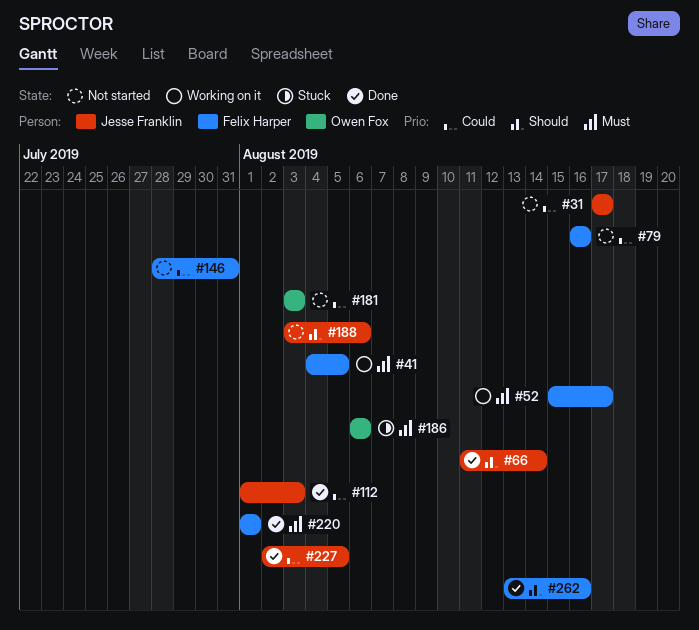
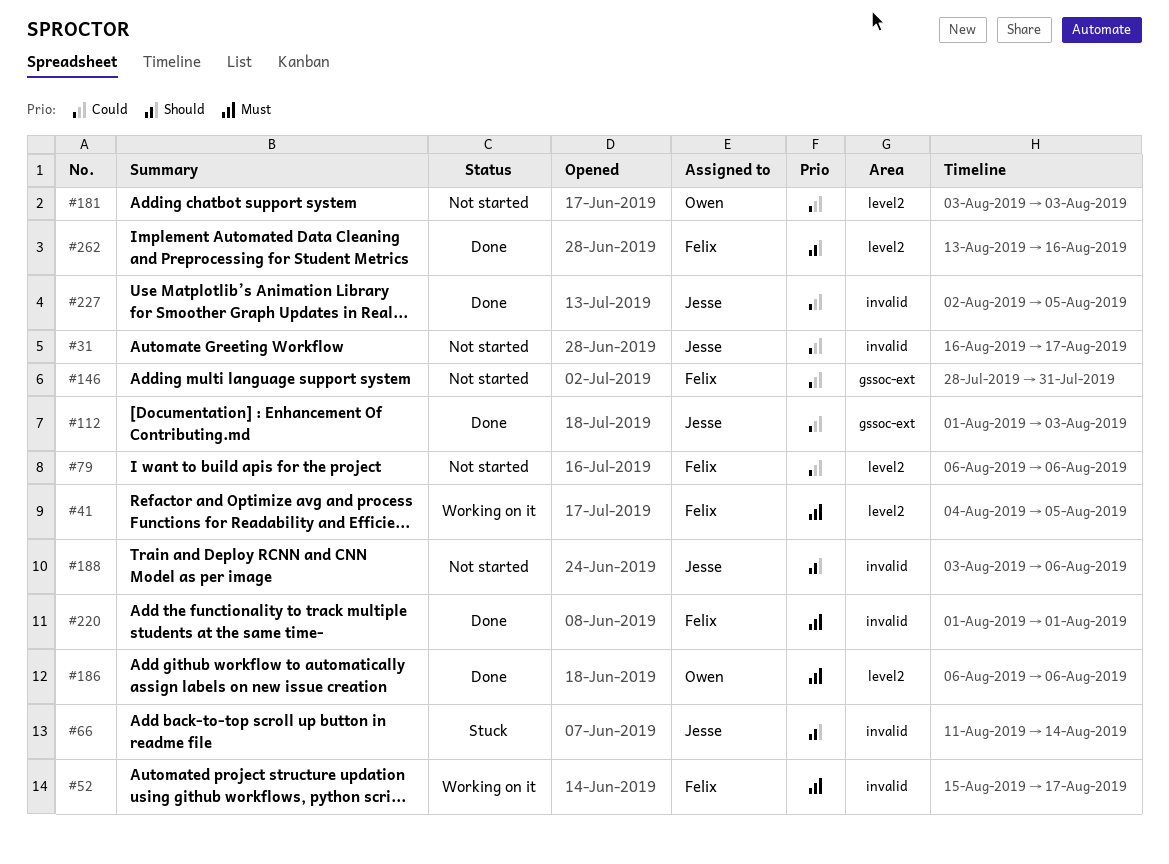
#31, start: Aug 17 -> Aug 16
#66, status: Done -> Stuck
#79, start: Aug 16 -> Aug 6
#79, due: Aug 16 -> Aug 6
#186, status: Stuck -> Done

